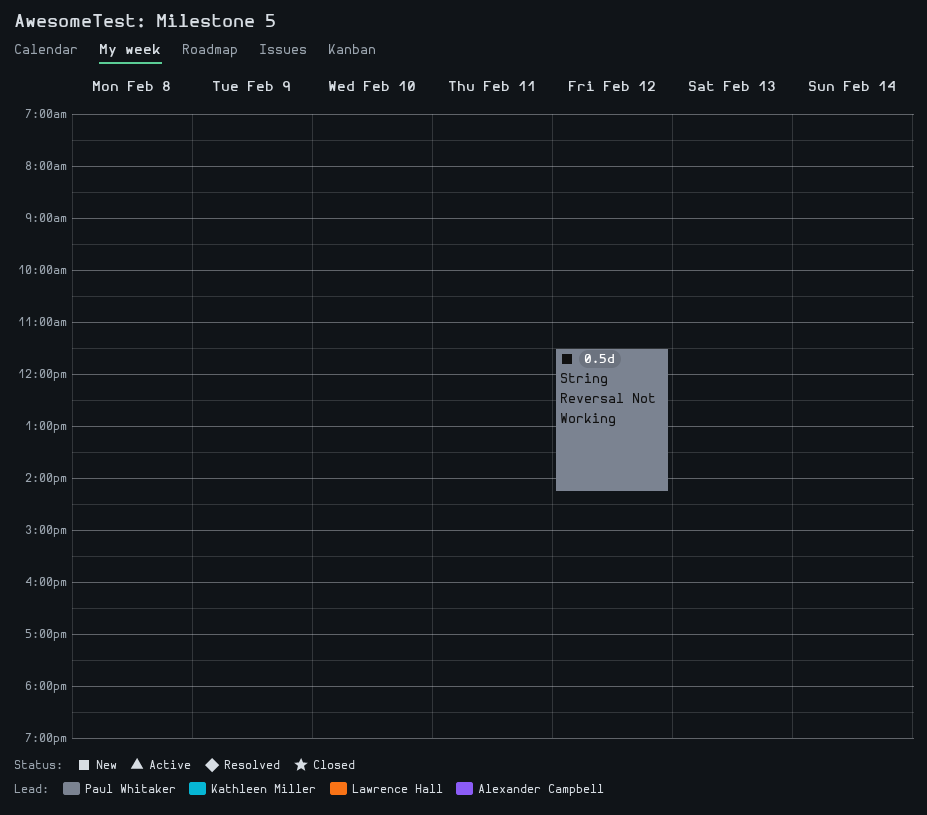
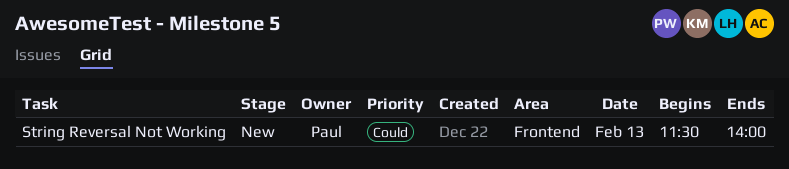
String Reversal Not Working, day: Feb 12 -> Feb 13
String Reversal Not Working, ends: 14:15 -> 14:00

